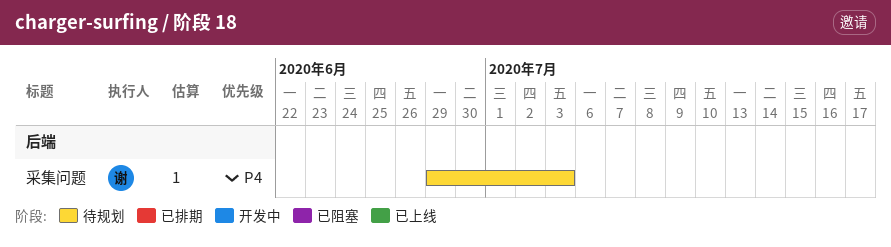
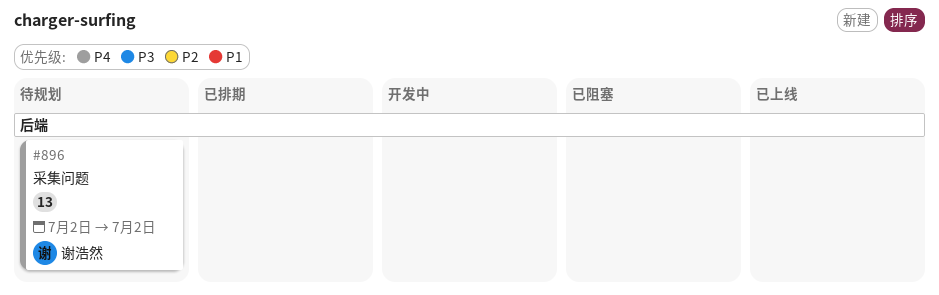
采集问题, estimate: 1 -> 13
采集问题, start: Jun 29 -> Jul 2
采集问题, due: Jul 3 -> Jul 2

